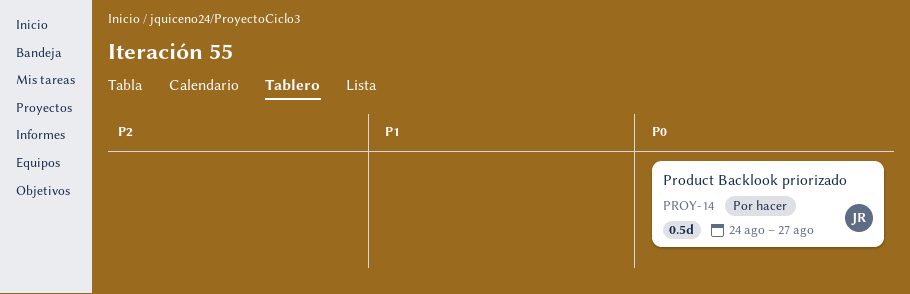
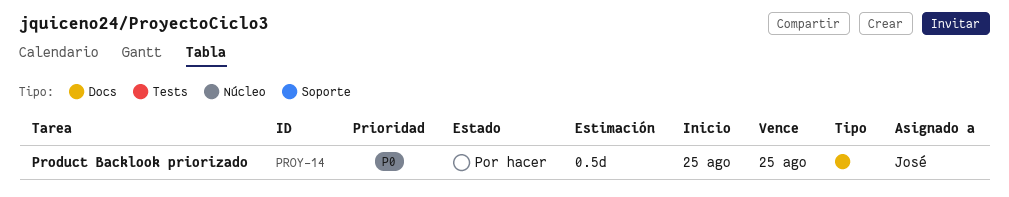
PROY-14, start: Aug 24 -> Aug 25
PROY-14, due: Aug 27 -> Aug 25

